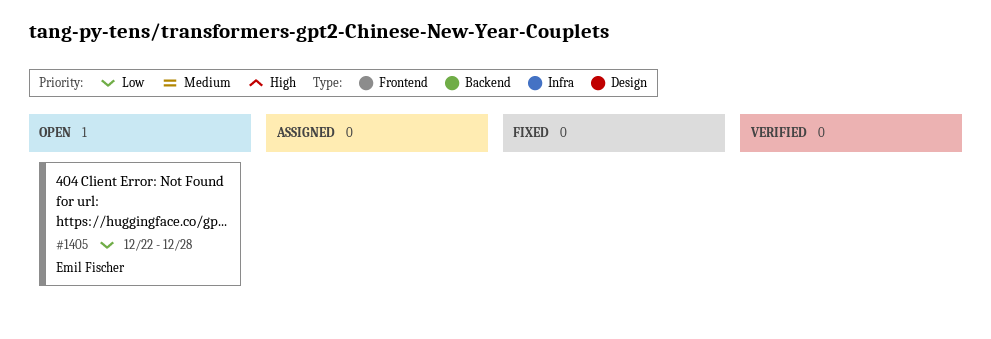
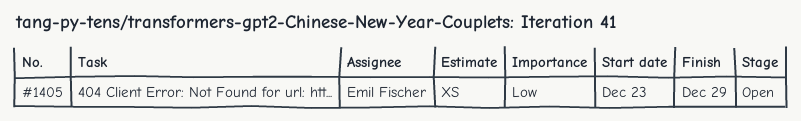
#1405, start: Dec 22 -> Dec 23
#1405, due: Dec 28 -> Dec 29

